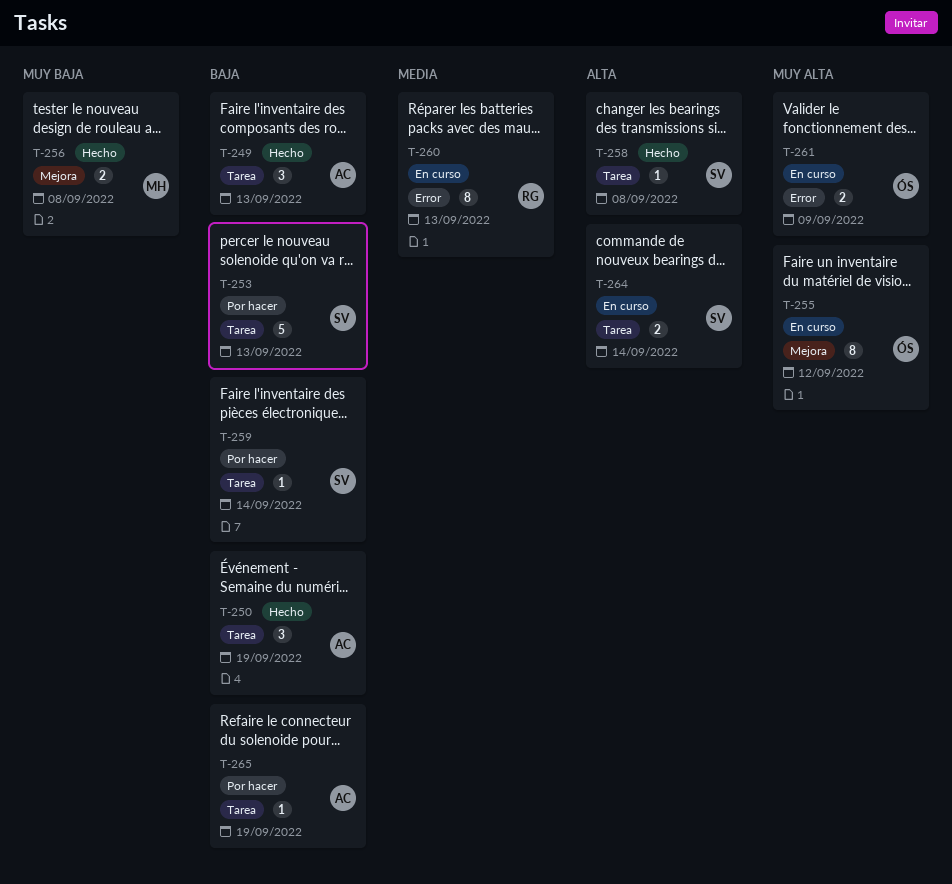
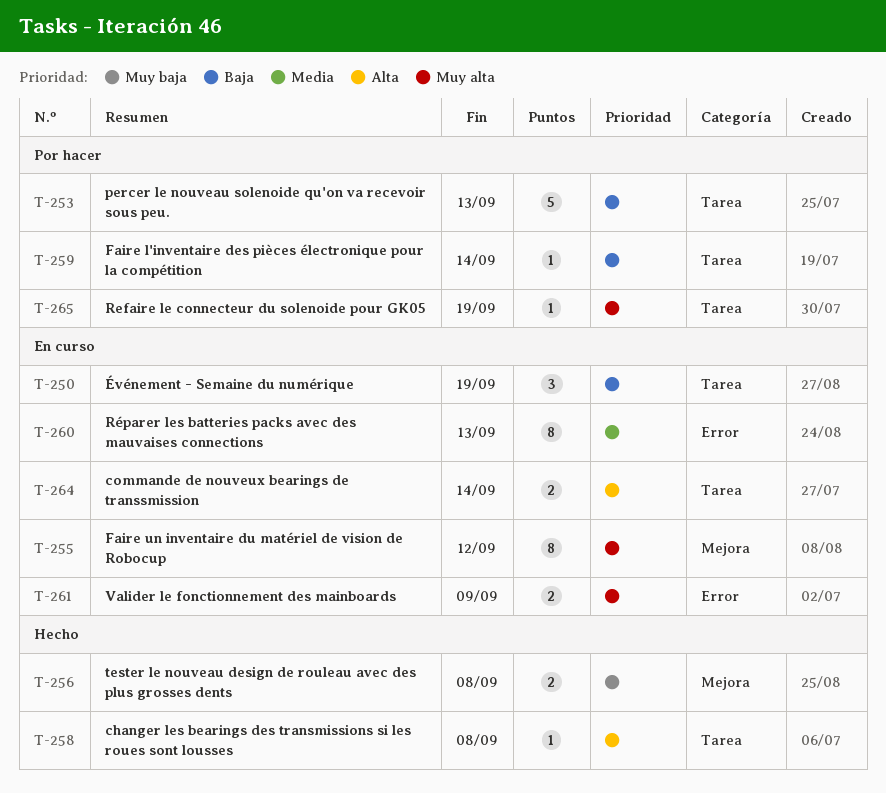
T-249: present -> none
T-250, status: Hecho -> En curso
T-265, priority: Baja -> Muy alta

